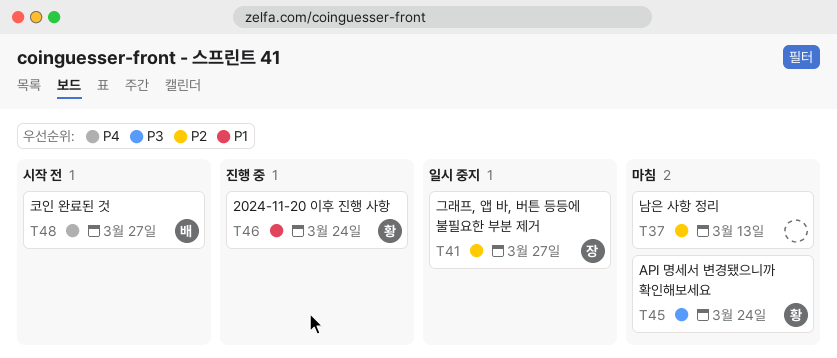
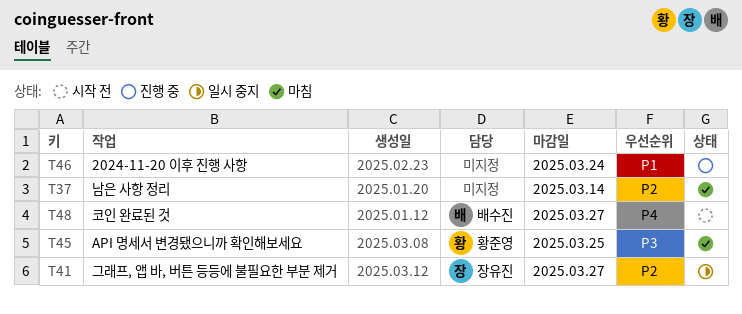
T37, due: Mar 13 -> Mar 14
T45, due: Mar 24 -> Mar 25
T46, owner: 황준영 -> none

